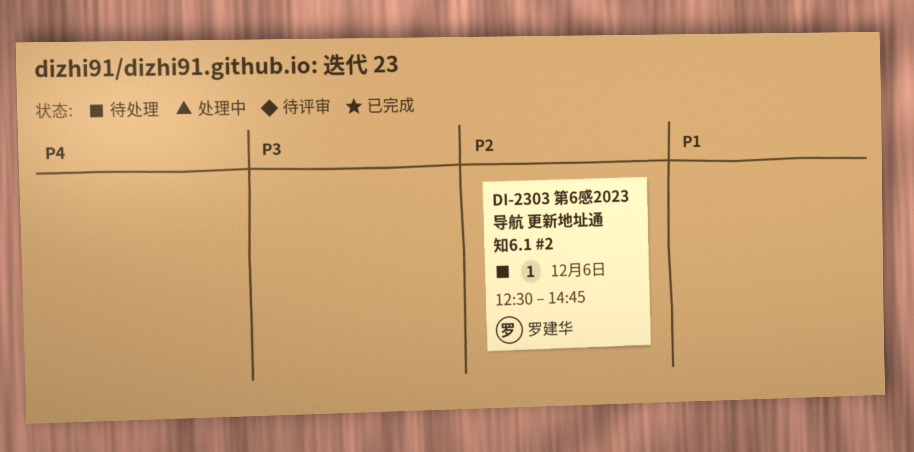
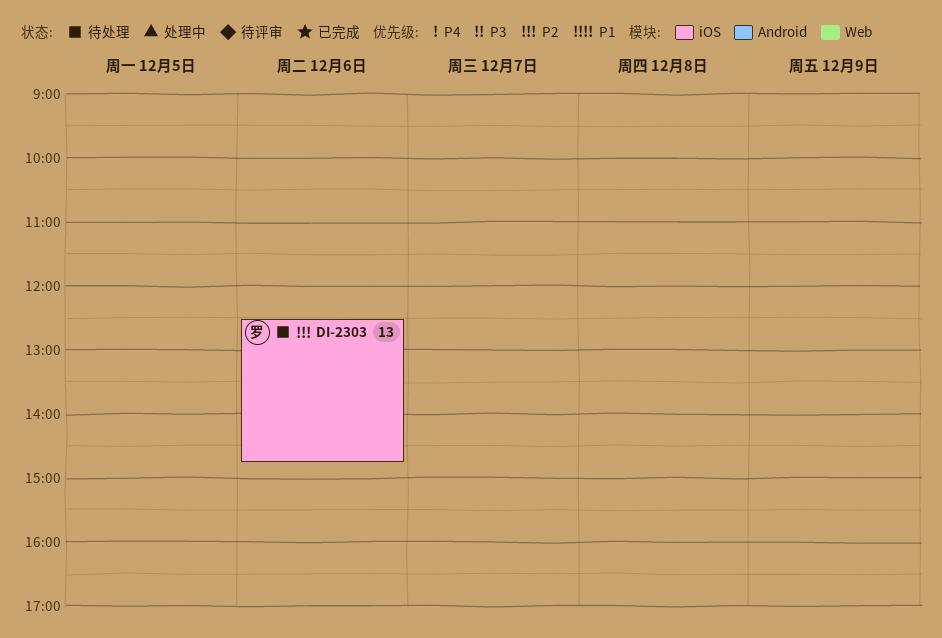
DI-2303, estimate: 1 -> 13

